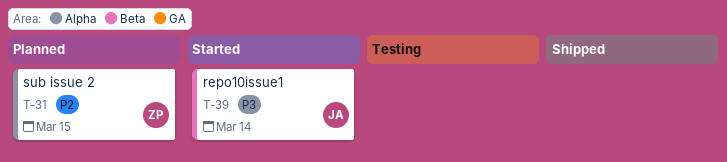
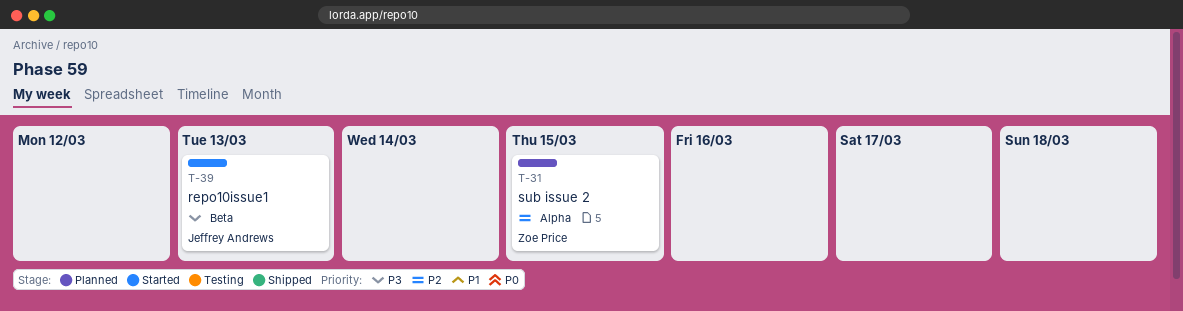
T-39, due: Mar 14 -> Mar 13

